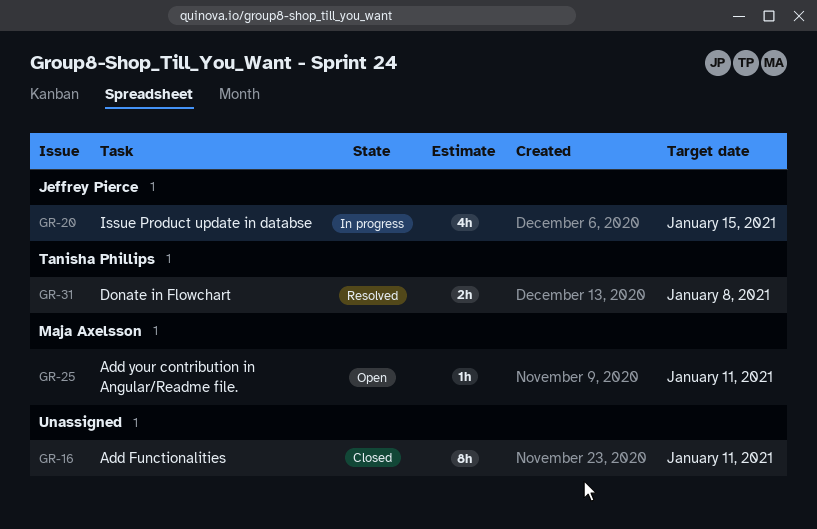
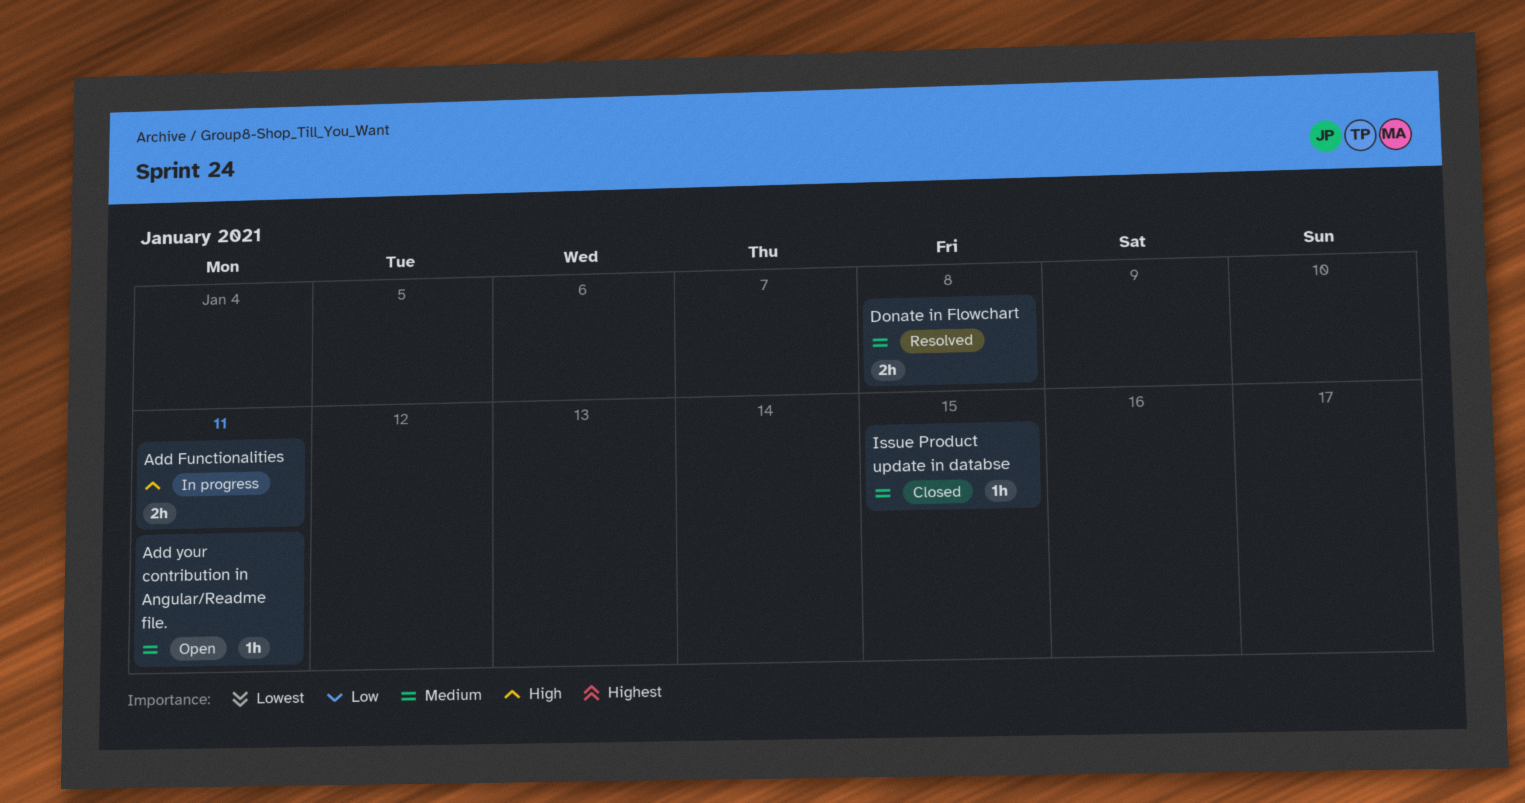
Add Functionalities, status: Closed -> In progress
Add Functionalities, estimate: 8h -> 2h
Issue Product update in databse, status: In progress -> Closed
Issue Product update in databse, estimate: 4h -> 1h

